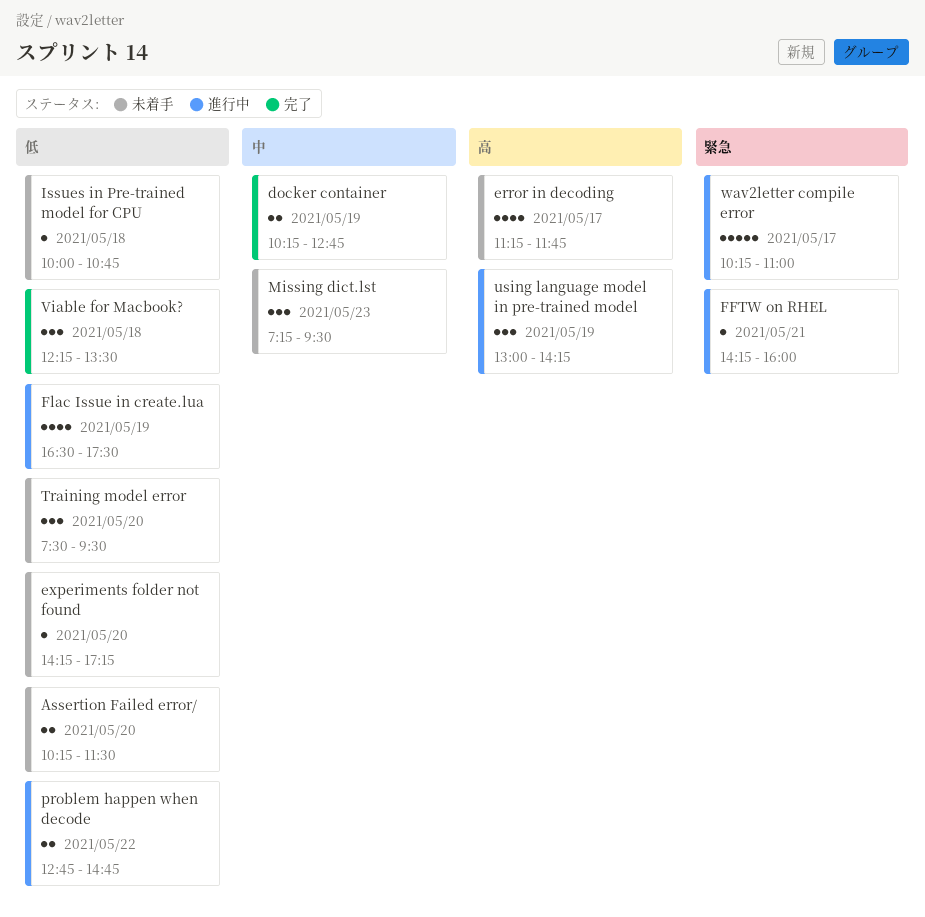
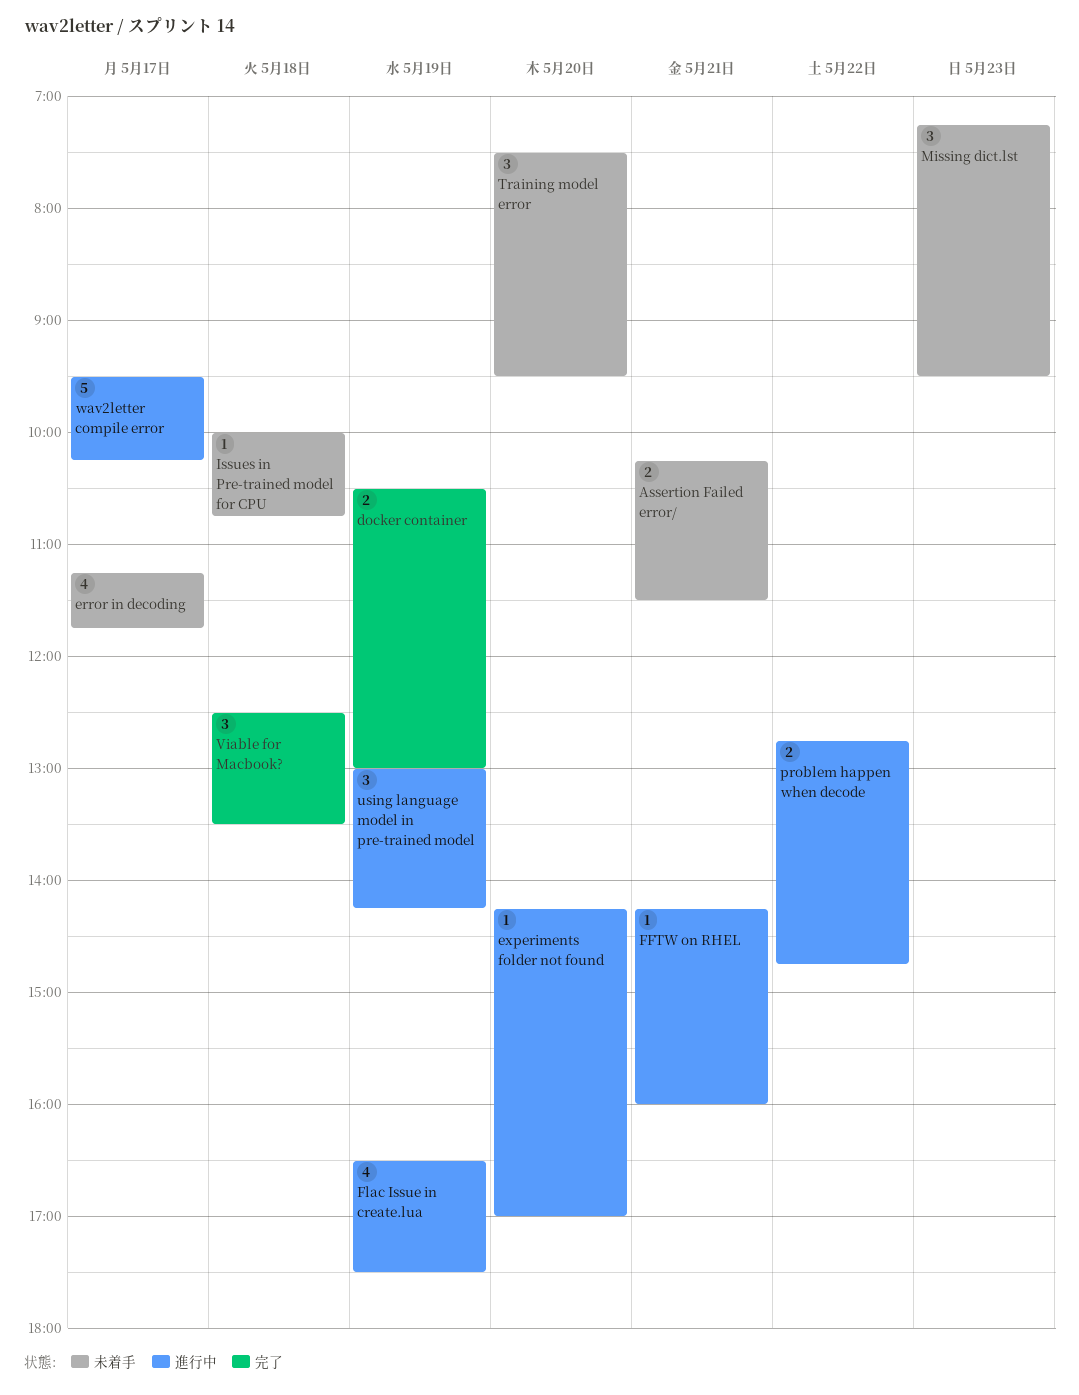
Assertion Failed error/, day: May 20 -> May 21
docker container, begins: 10:15 -> 10:30
docker container, ends: 12:45 -> 13:00
experiments folder not found, status: 未着手 -> 進行中
experiments folder not found, ends: 17:15 -> 17:00
Viable for Macbook?, begins: 12:15 -> 12:30
wav2letter compile error, begins: 10:15 -> 09:30
wav2letter compile error, ends: 11:00 -> 10:15

